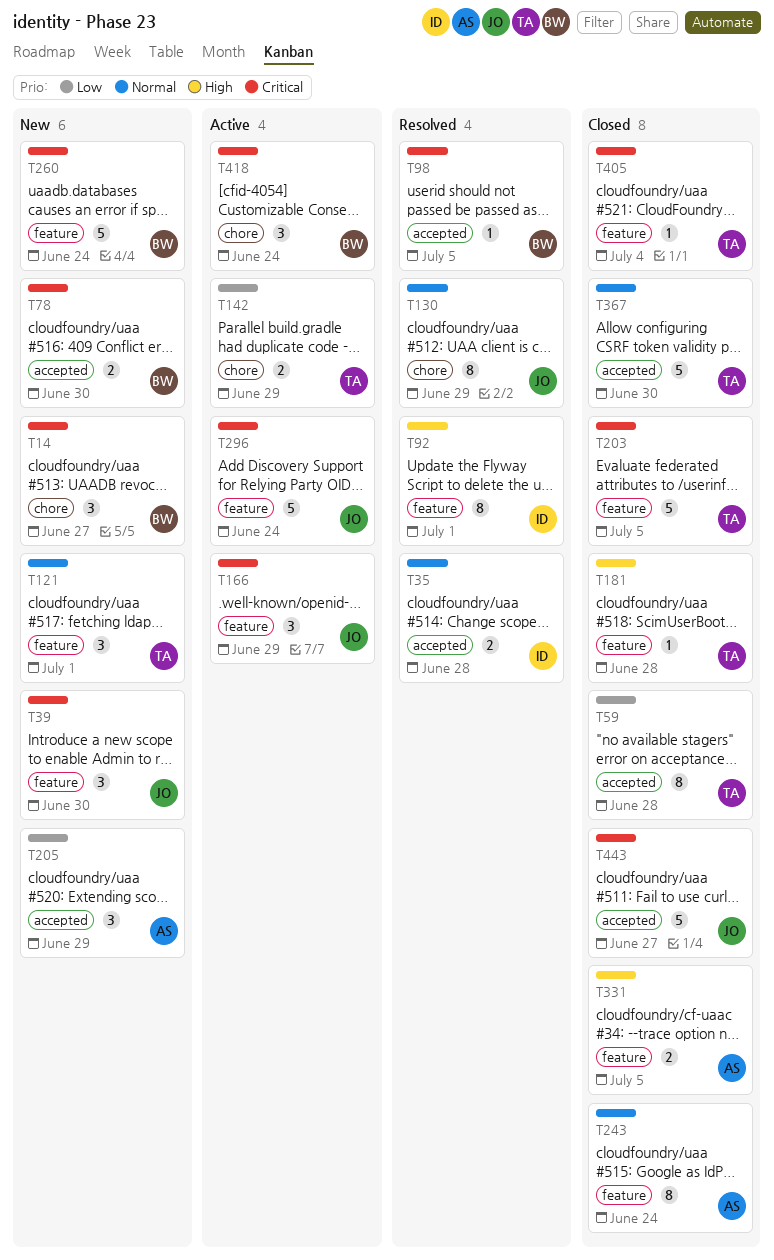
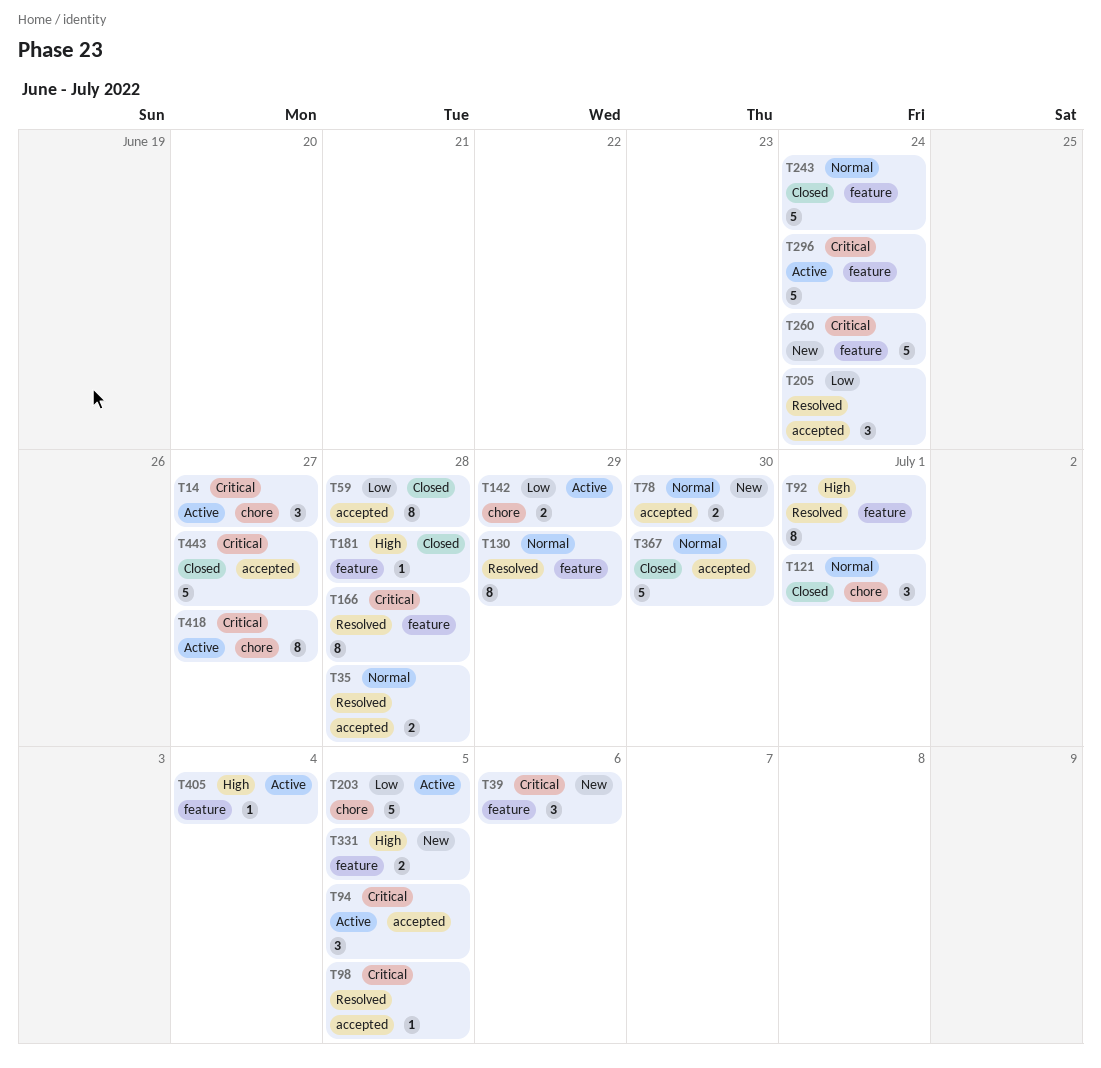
T14, status: New -> Active
T39, due: Jun 30 -> Jul 6
T78, priority: Critical -> Normal
T94: none -> present
T121, status: New -> Closed
T121, label: feature -> chore
T130, label: chore -> feature
T166, status: Active -> Resolved
T166, estimate: 3 -> 8
T166, due: Jun 29 -> Jun 28
T203, status: Closed -> Active
T203, priority: Critical -> Low
T203, label: feature -> chore
T205, status: New -> Resolved
T205, due: Jun 29 -> Jun 24
T243, estimate: 8 -> 5
T331, status: Closed -> New
T405, status: Closed -> Active
T405, priority: Critical -> High
T418, estimate: 3 -> 8
T418, due: Jun 24 -> Jun 27

